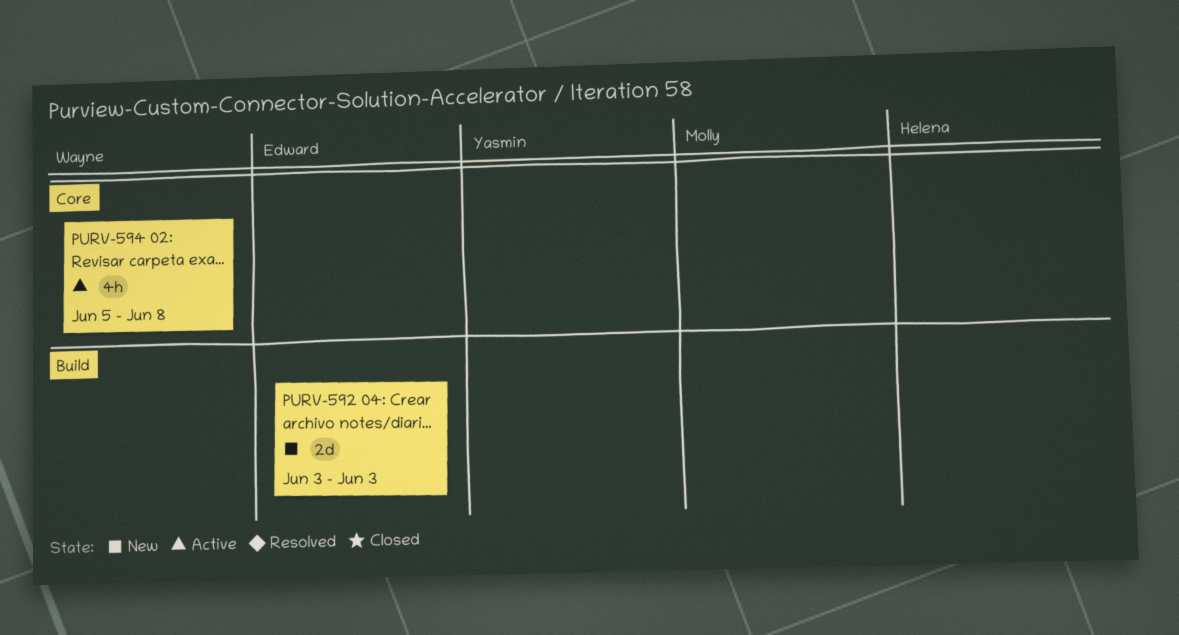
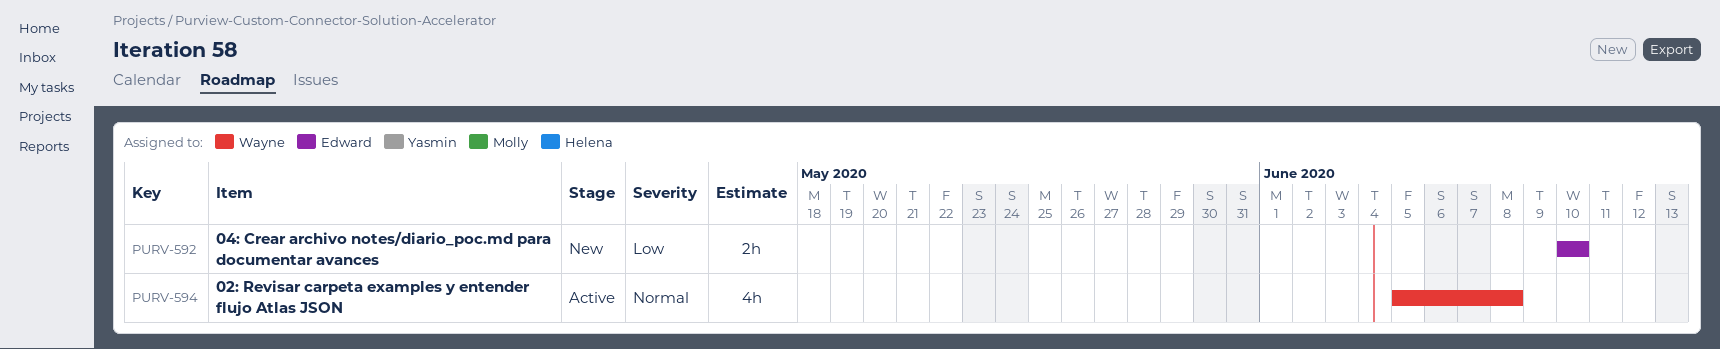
PURV-592, estimate: 2d -> 2h
PURV-592, start: Jun 3 -> Jun 10
PURV-592, due: Jun 3 -> Jun 10

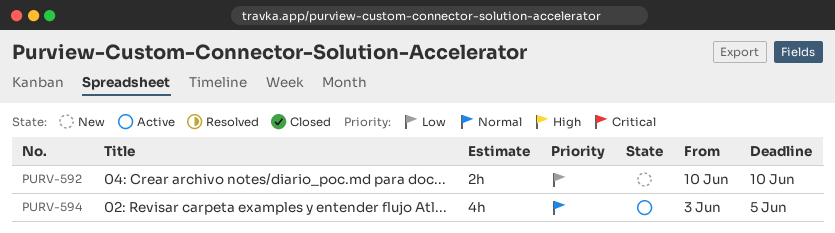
PURV-594, start: Jun 5 -> Jun 3
PURV-594, due: Jun 8 -> Jun 5

